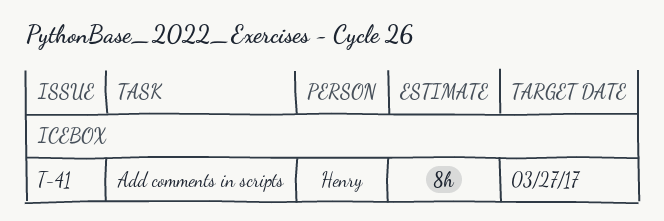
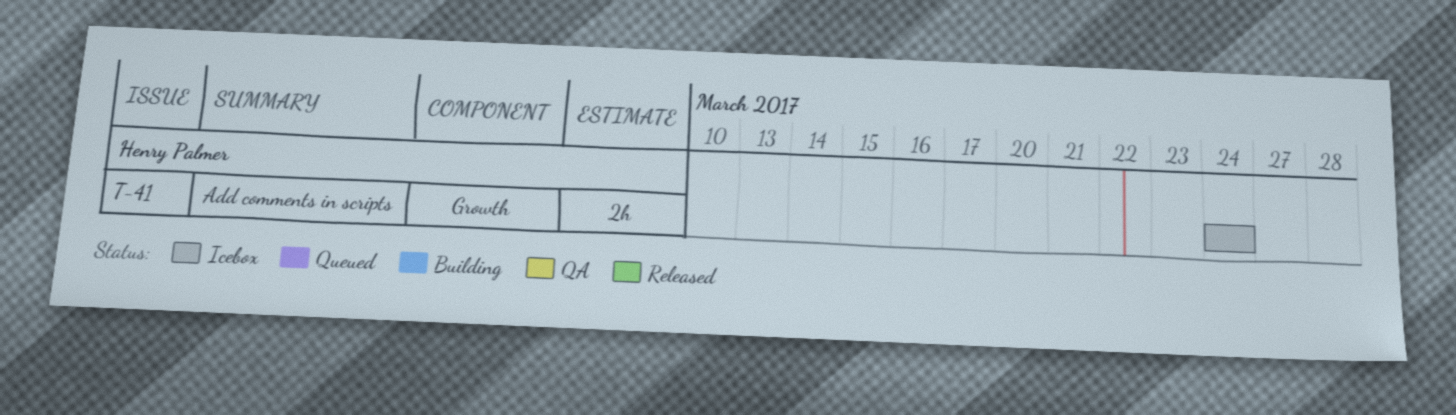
T-41, estimate: 8h -> 2h
T-41, due: Mar 27 -> Mar 24

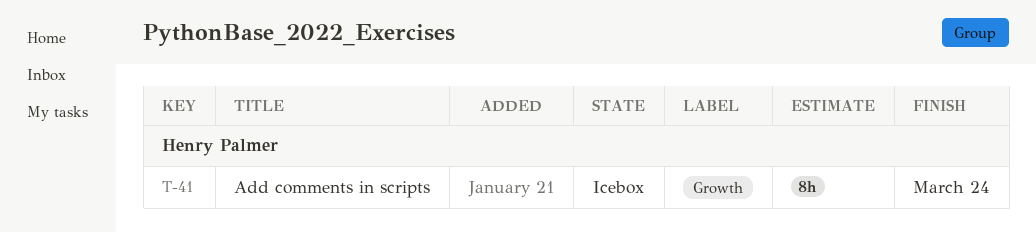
T-41, estimate: 2h -> 8h

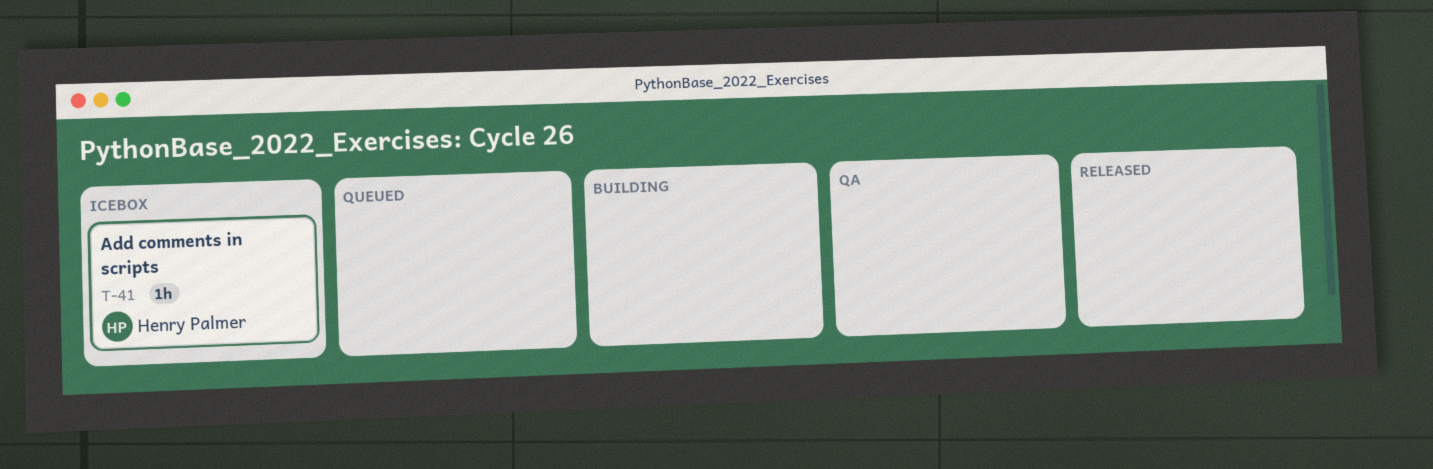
T-41, estimate: 8h -> 1h

